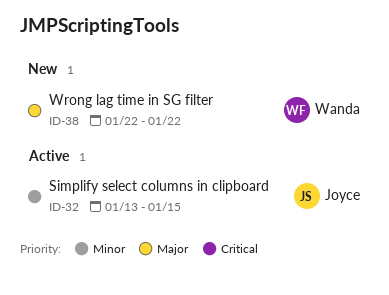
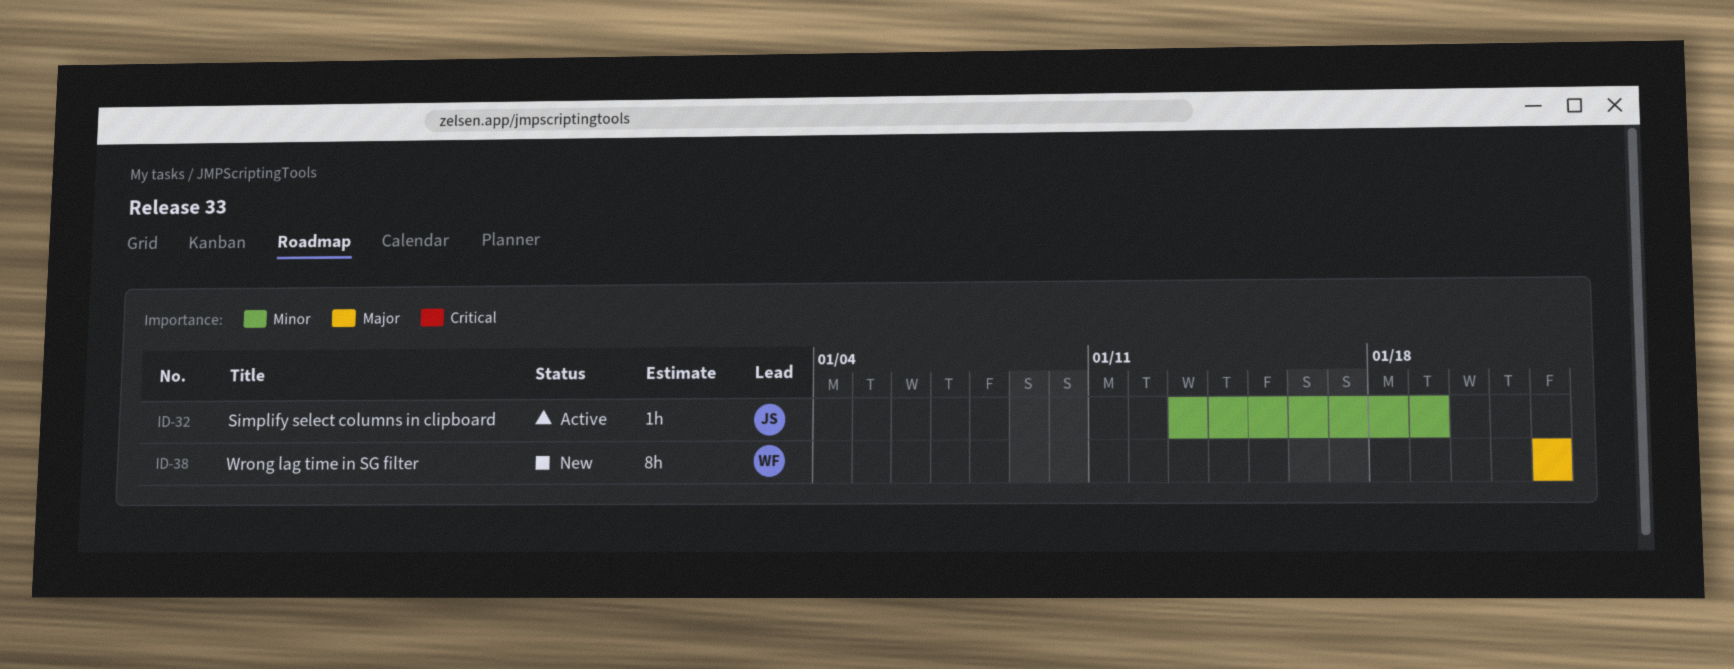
ID-32, due: Jan 15 -> Jan 19

